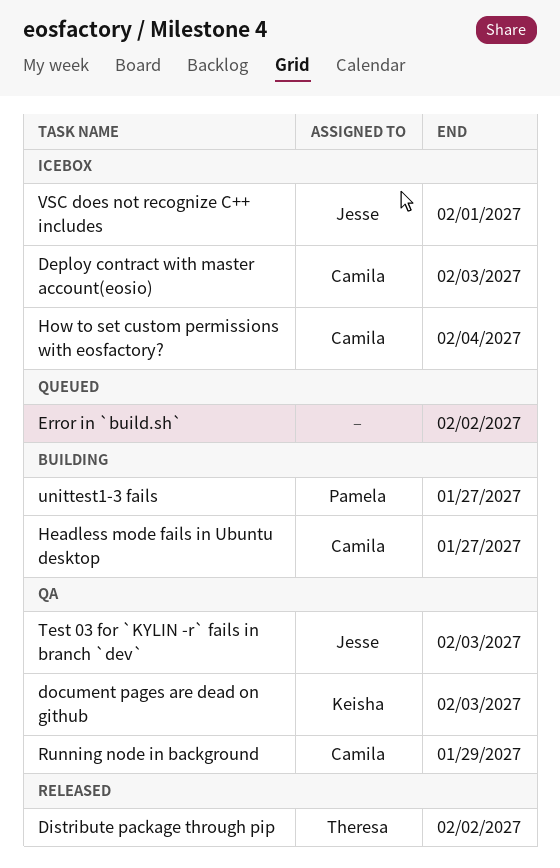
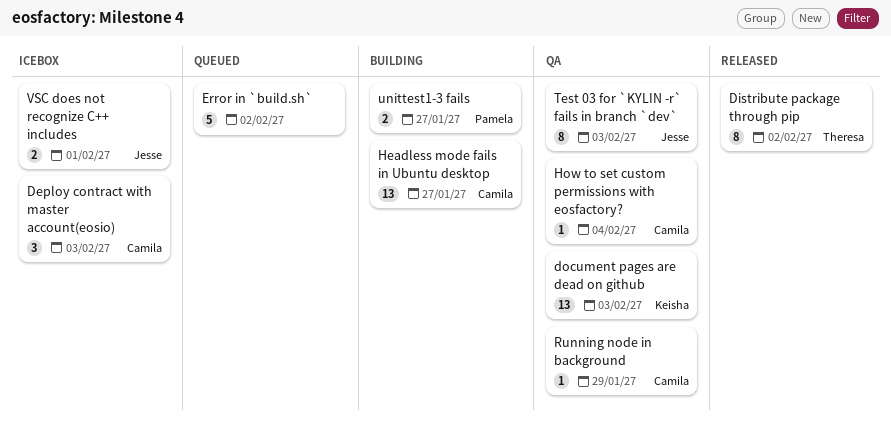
How to set custom permissions with eosfactory?, status: Icebox -> QA

